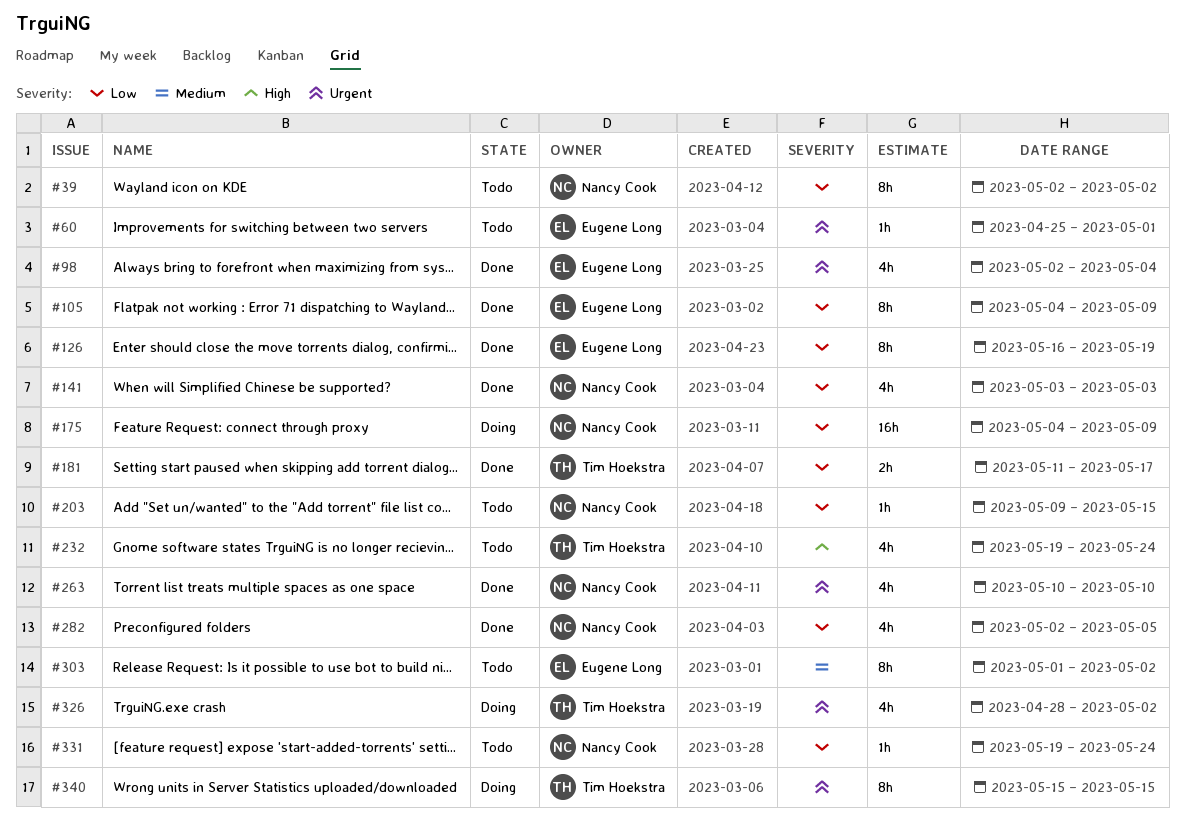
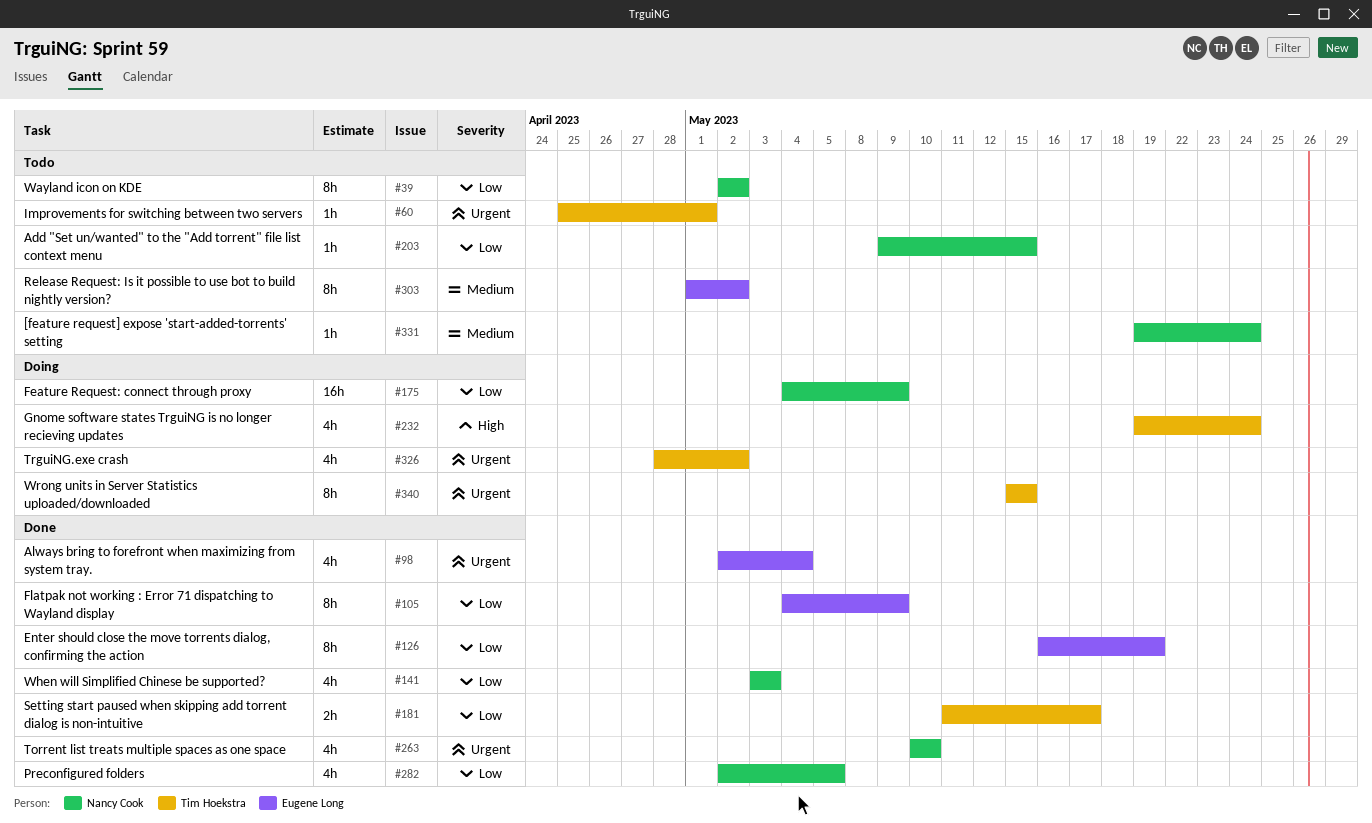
#60, owner: Eugene Long -> Tim Hoekstra
#232, status: Todo -> Doing
#331, priority: Low -> Medium

